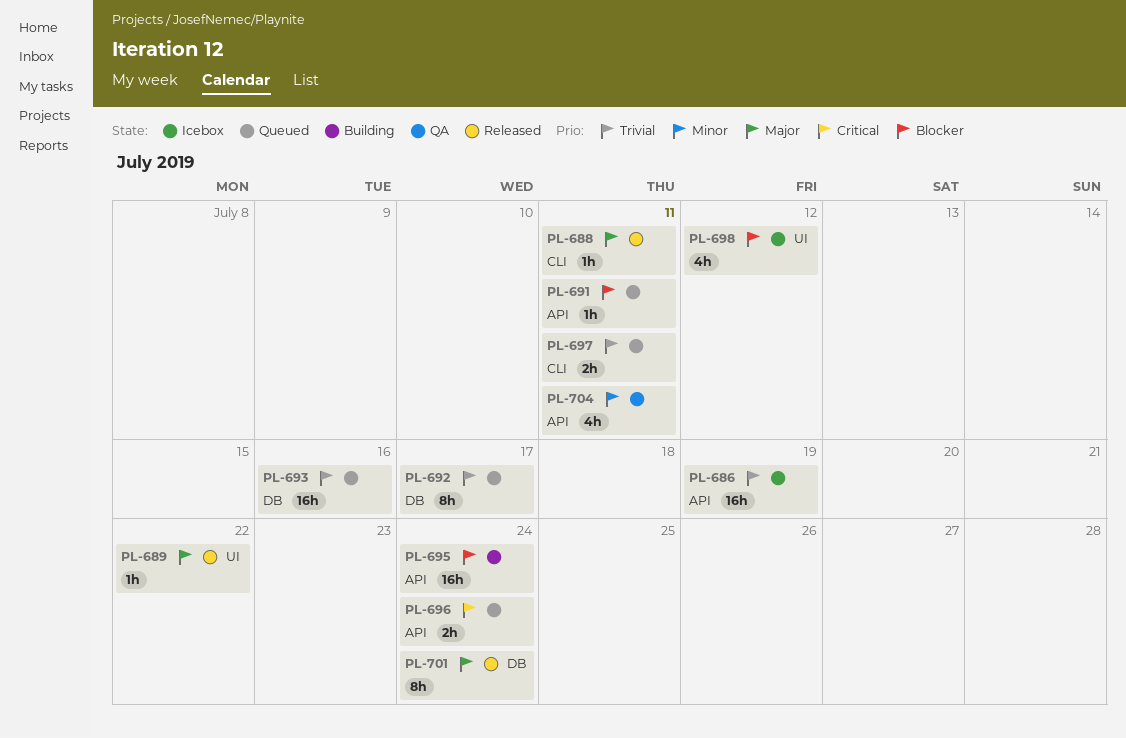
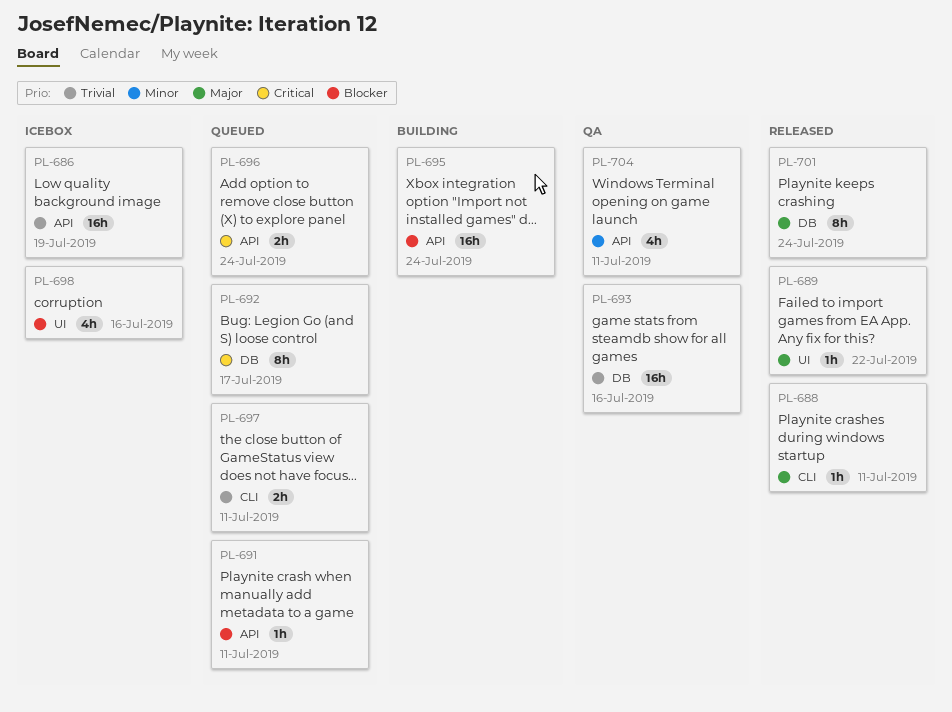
PL-692, priority: Trivial -> Critical
PL-693, status: Queued -> QA
PL-698, due: Jul 12 -> Jul 16

